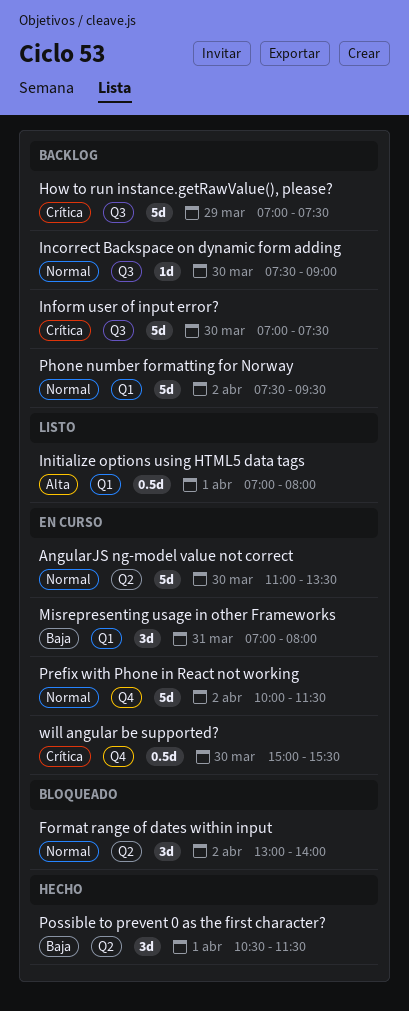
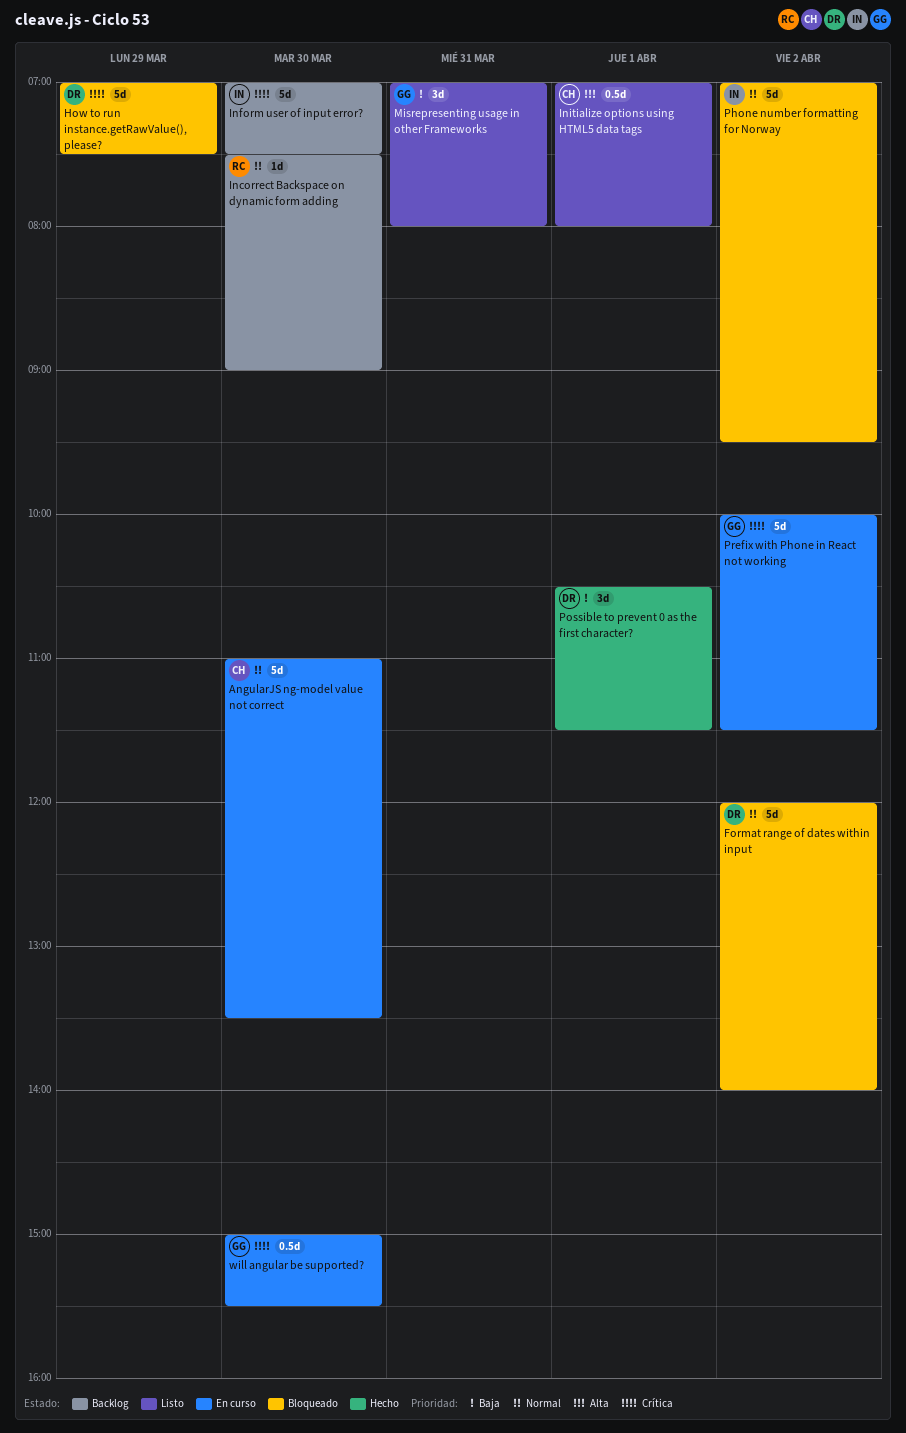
Format range of dates within input, estimate: 3d -> 5d
Format range of dates within input, begins: 13:00 -> 12:00
How to run instance.getRawValue(), please?, status: Backlog -> Bloqueado
Misrepresenting usage in other Frameworks, status: En curso -> Listo
Phone number formatting for Norway, status: Backlog -> Bloqueado
Phone number formatting for Norway, begins: 07:30 -> 07:00
Prefix with Phone in React not working, priority: Normal -> Crítica

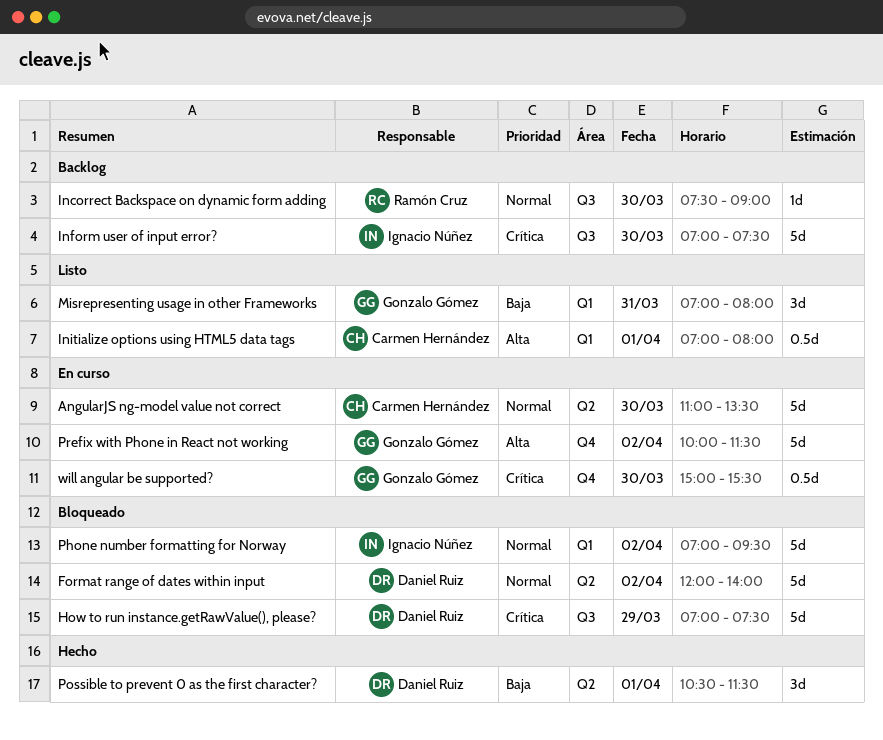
Prefix with Phone in React not working, priority: Crítica -> Alta

